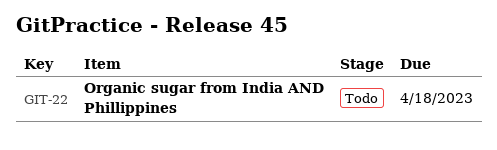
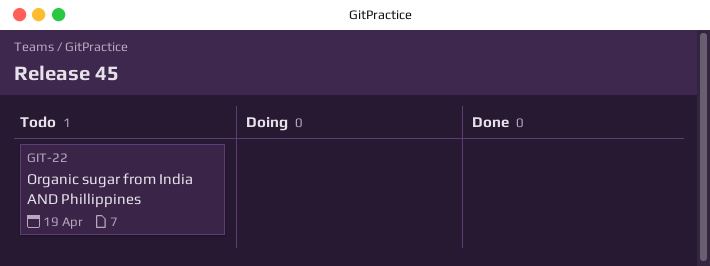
GIT-22, due: Apr 18 -> Apr 19

